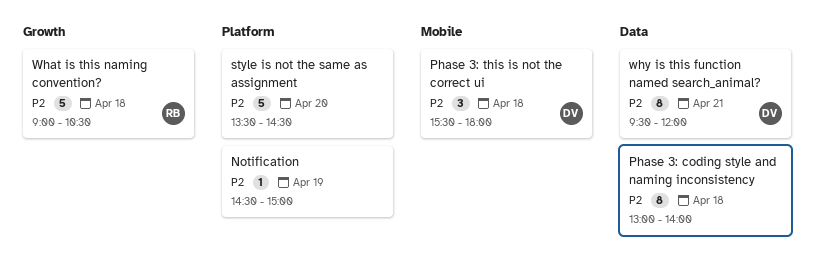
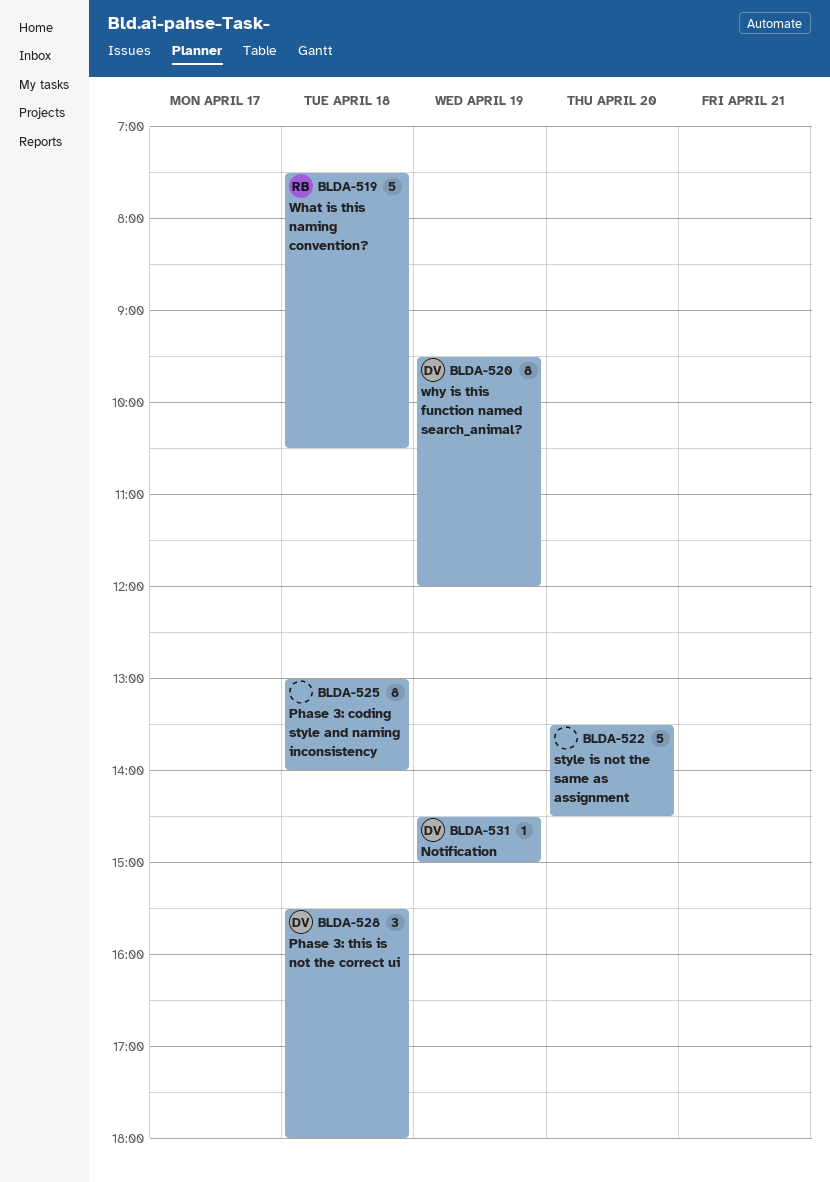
Notification, owner: none -> DV
What is this naming convention?, begins: 09:00 -> 07:30
why is this function named search_animal?, day: Apr 21 -> Apr 19

